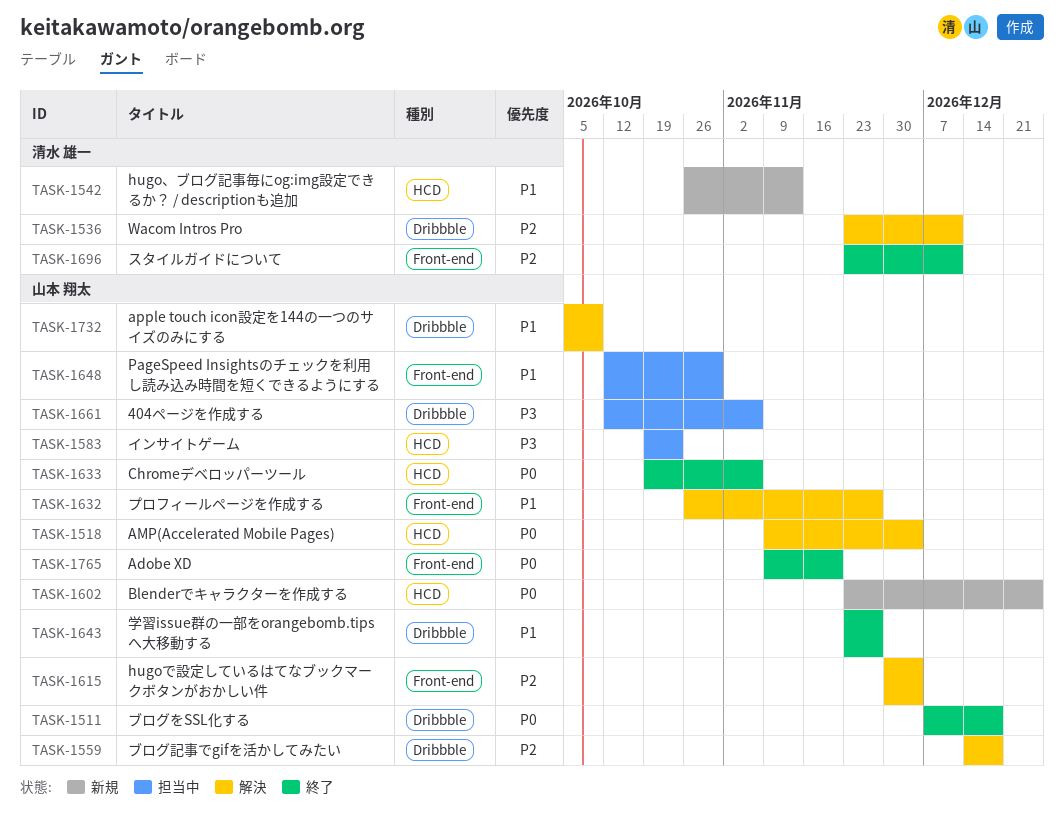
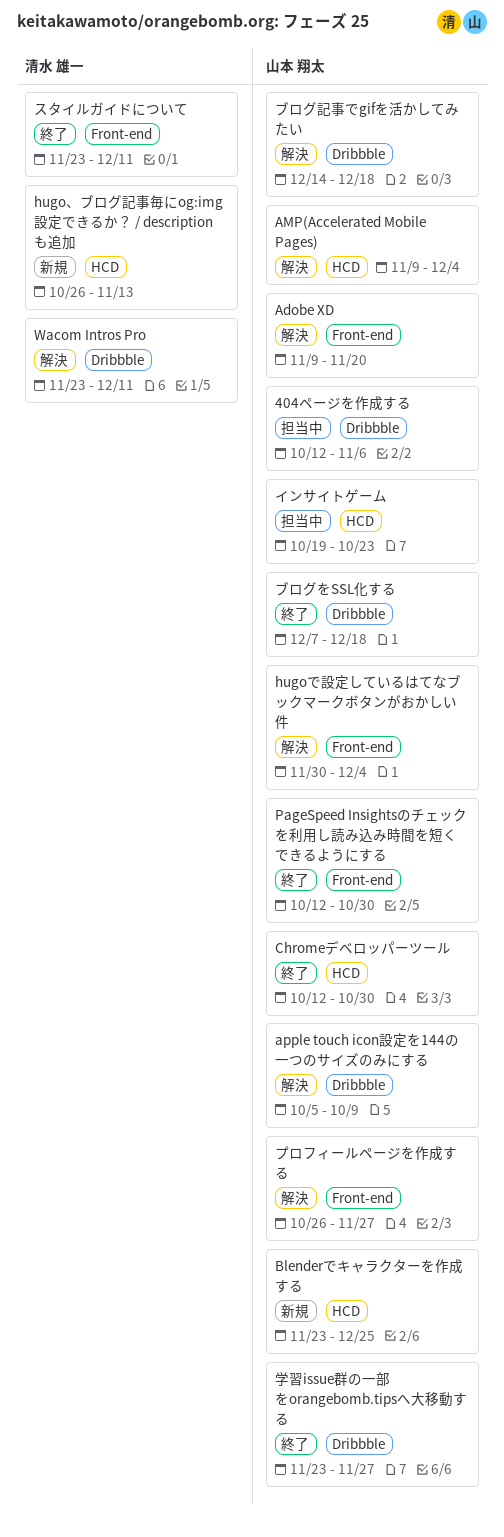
Adobe XD, status: 終了 -> 解決
Chromeデベロッパーツール, start: Oct 19 -> Oct 12
Chromeデベロッパーツール, due: Nov 6 -> Oct 30
PageSpeed Insightsのチェックを利用し読み込み時間を短くできるようにする, status: 担当中 -> 終了

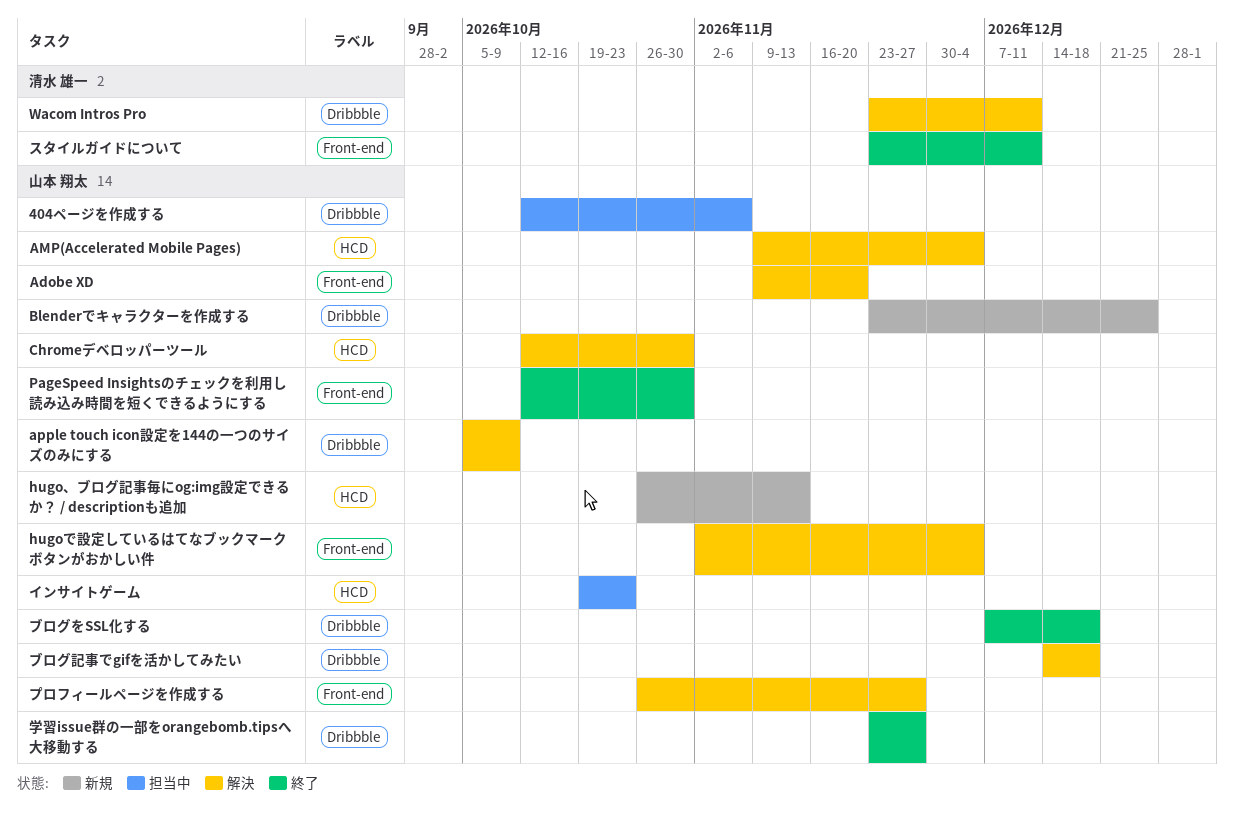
Blenderでキャラクターを作成する, label: HCD -> Dribbble
Chromeデベロッパーツール, status: 終了 -> 解決
hugo、ブログ記事毎にog:img設定できるか？ / descriptionも追加, owner: 清水 雄一 -> 山本 翔太
hugoで設定しているはてなブックマークボタンがおかしい件, start: Nov 30 -> Nov 2

